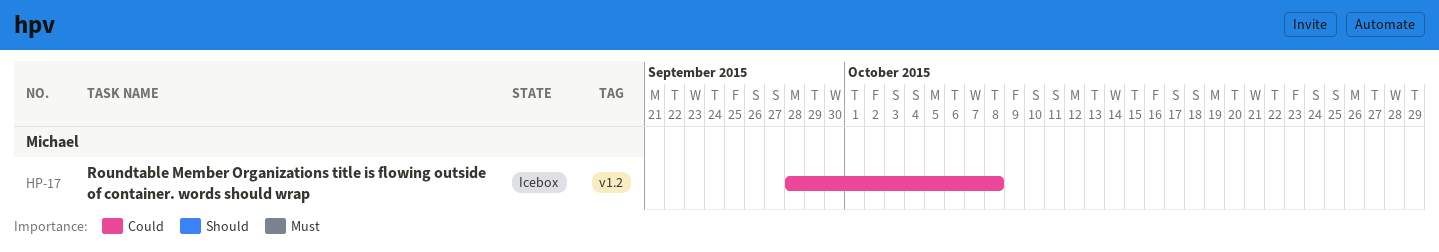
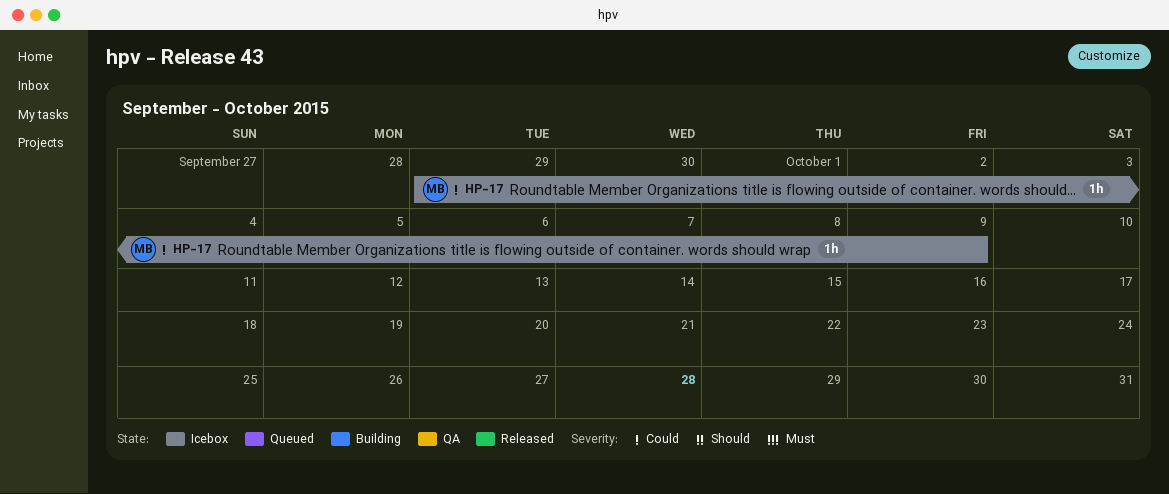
HP-17, start: Sep 28 -> Sep 29
HP-17, due: Oct 8 -> Oct 9

